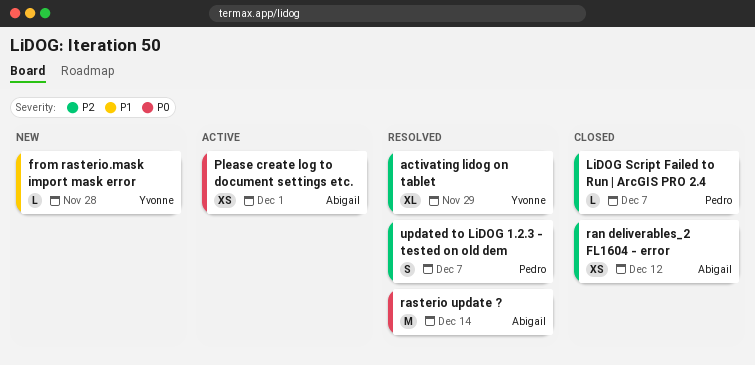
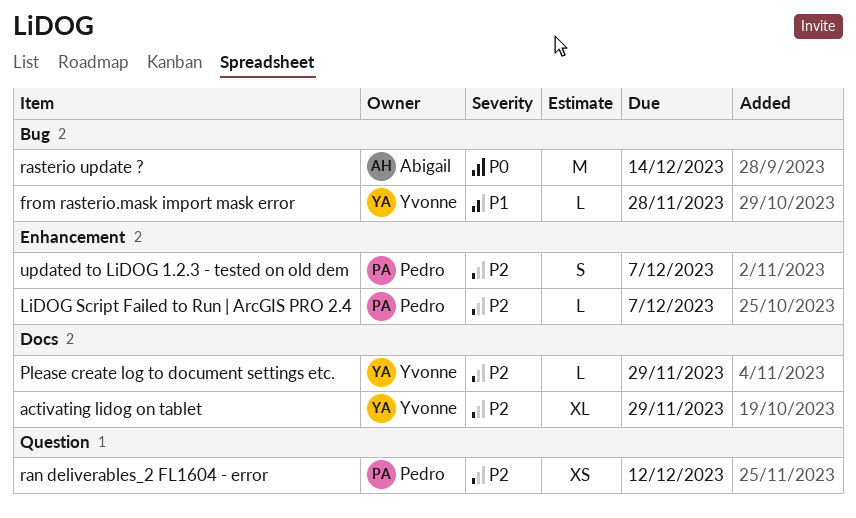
Please create log to document settings etc., owner: Abigail -> Yvonne
Please create log to document settings etc., priority: P0 -> P2
Please create log to document settings etc., estimate: XS -> L
Please create log to document settings etc., due: Dec 1 -> Nov 29
ran deliverables_2 FL1604 - error, owner: Abigail -> Pedro

